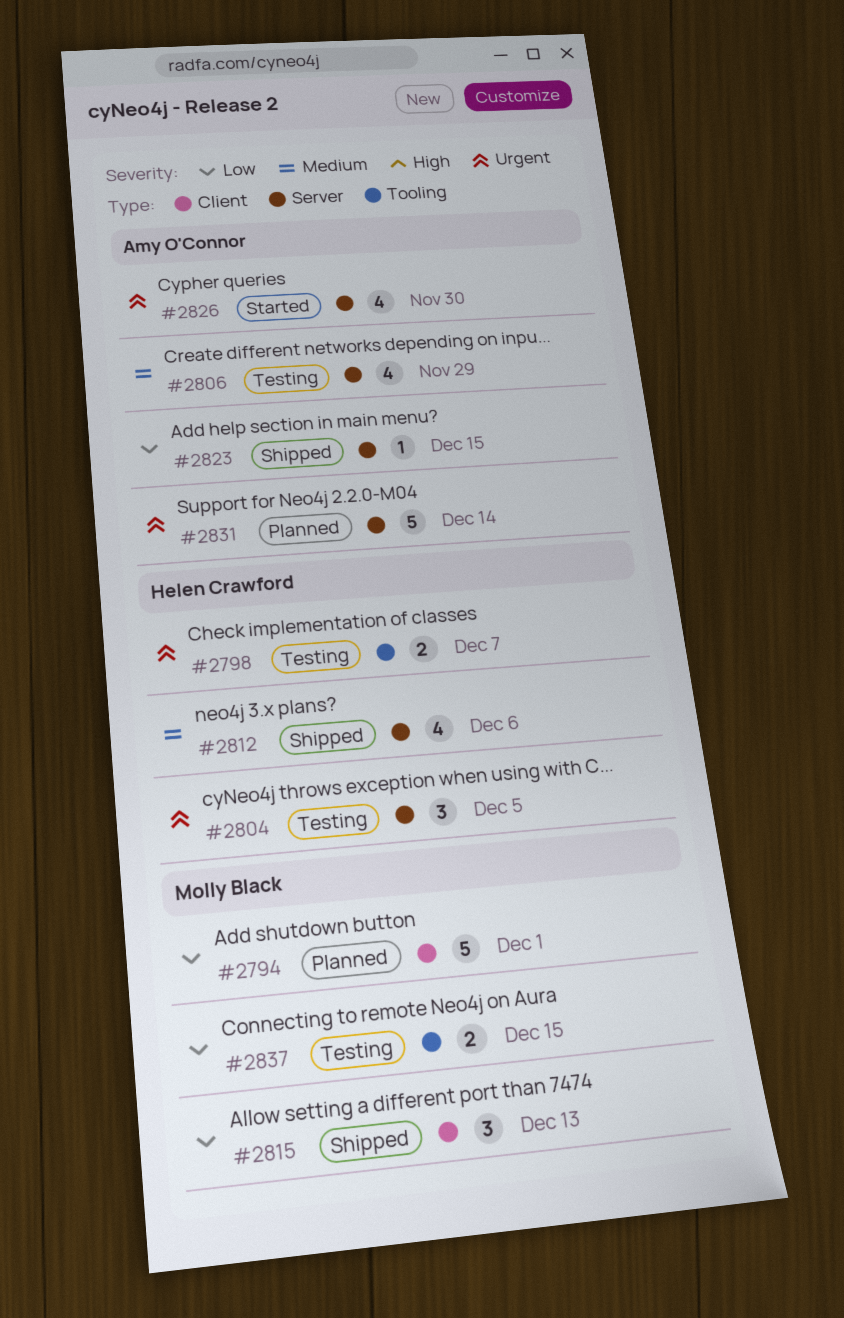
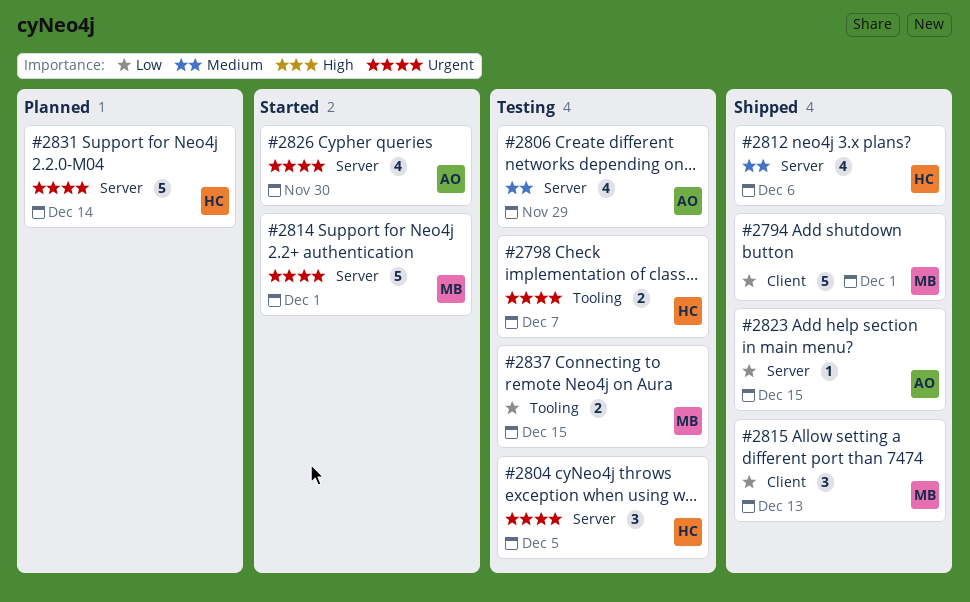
#2794, status: Planned -> Shipped
#2814: none -> present
#2831, owner: Amy O'Connor -> Helen Crawford

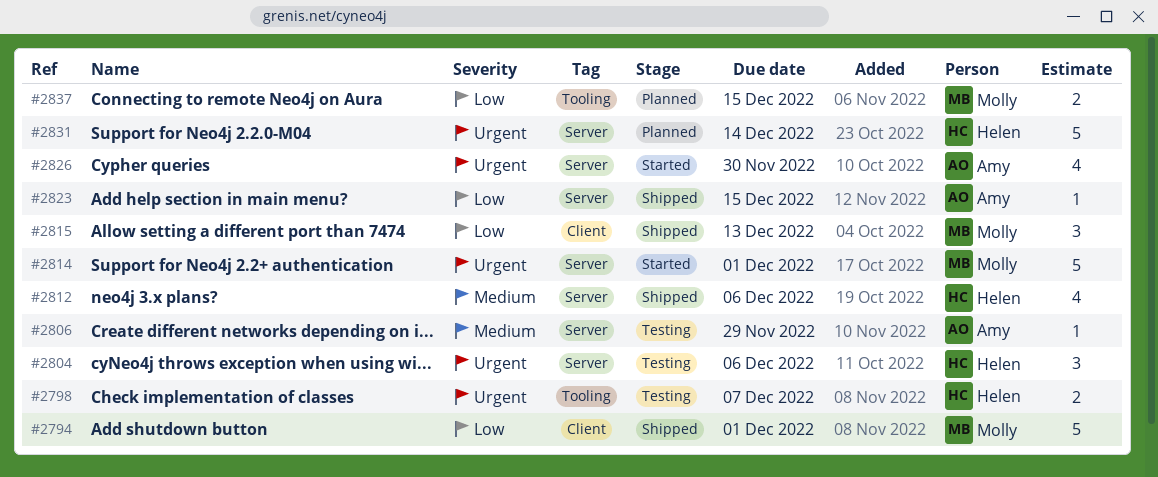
#2804, due: Dec 5 -> Dec 6
#2806, estimate: 4 -> 1
#2837, status: Testing -> Planned

